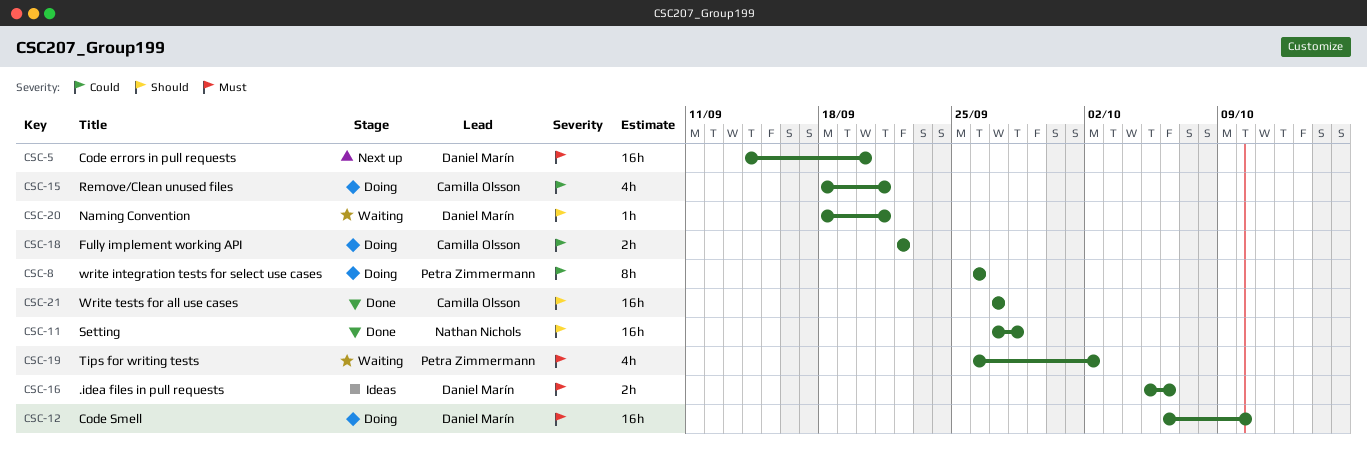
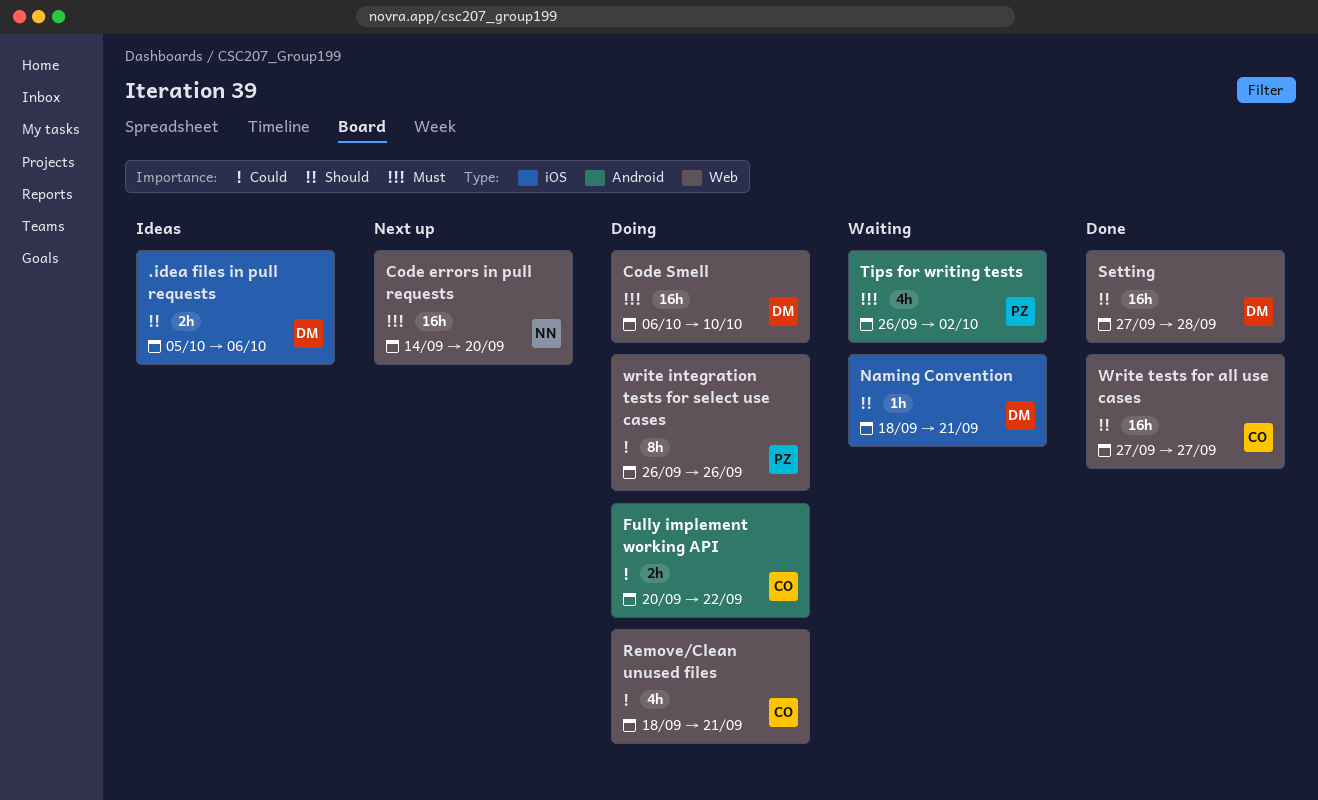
.idea files in pull requests, priority: Must -> Should
Code errors in pull requests, owner: Daniel Marín -> Nathan Nichols
Fully implement working API, start: Sep 22 -> Sep 20
Setting, owner: Nathan Nichols -> Daniel Marín

